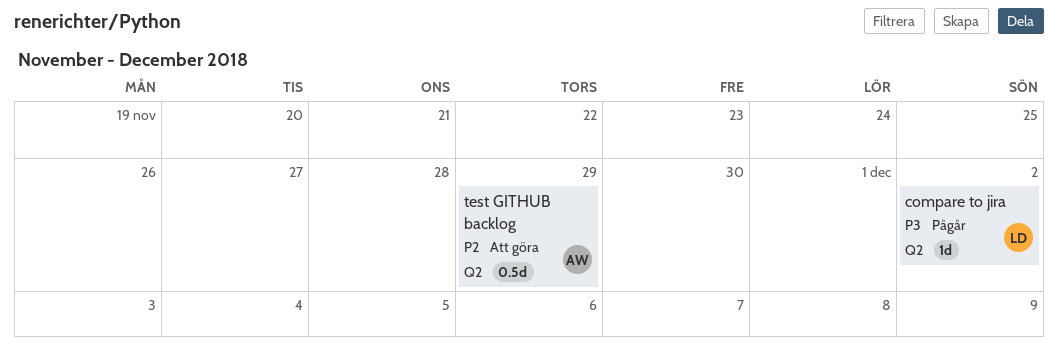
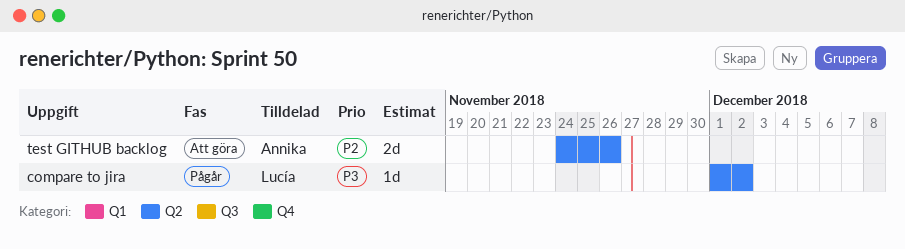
test GITHUB backlog, estimate: 0.5d -> 2d
test GITHUB backlog, due: Nov 29 -> Nov 26

